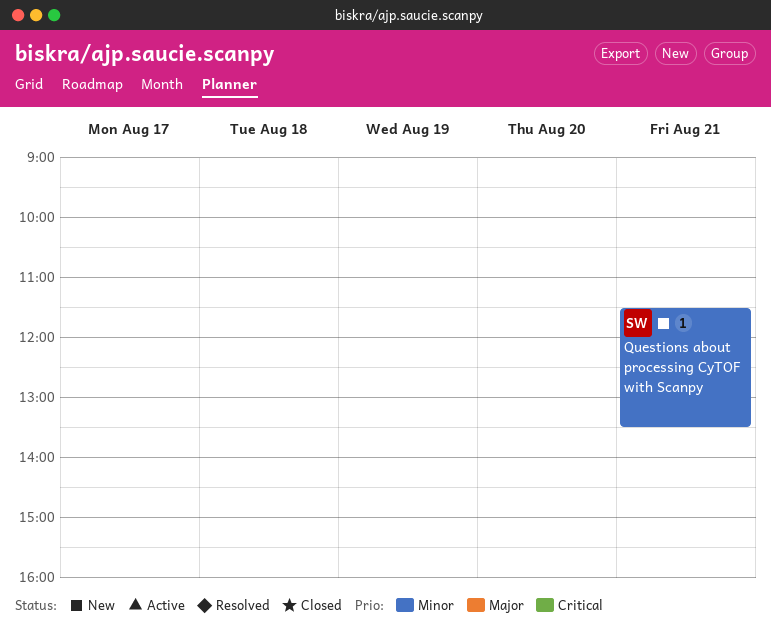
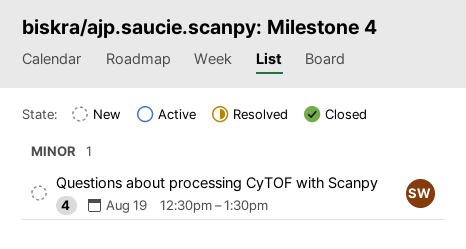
Questions about processing CyTOF with Scanpy, estimate: 1 -> 4
Questions about processing CyTOF with Scanpy, day: Aug 21 -> Aug 19
Questions about processing CyTOF with Scanpy, begins: 11:30 -> 12:30

